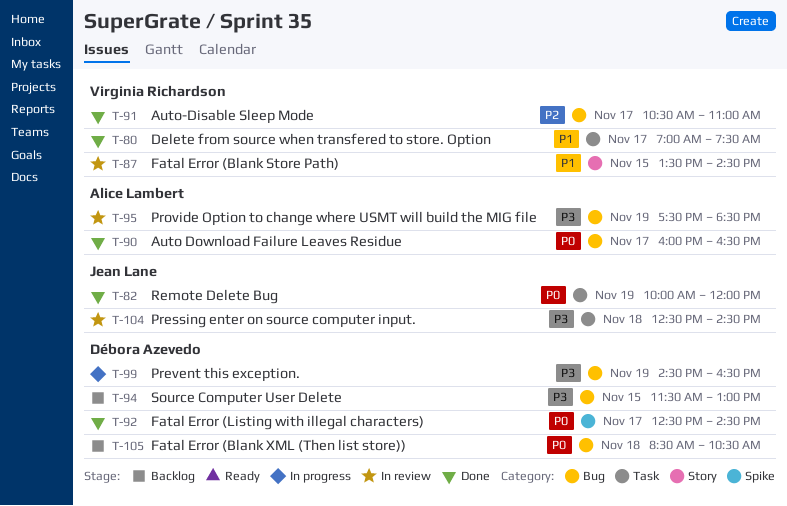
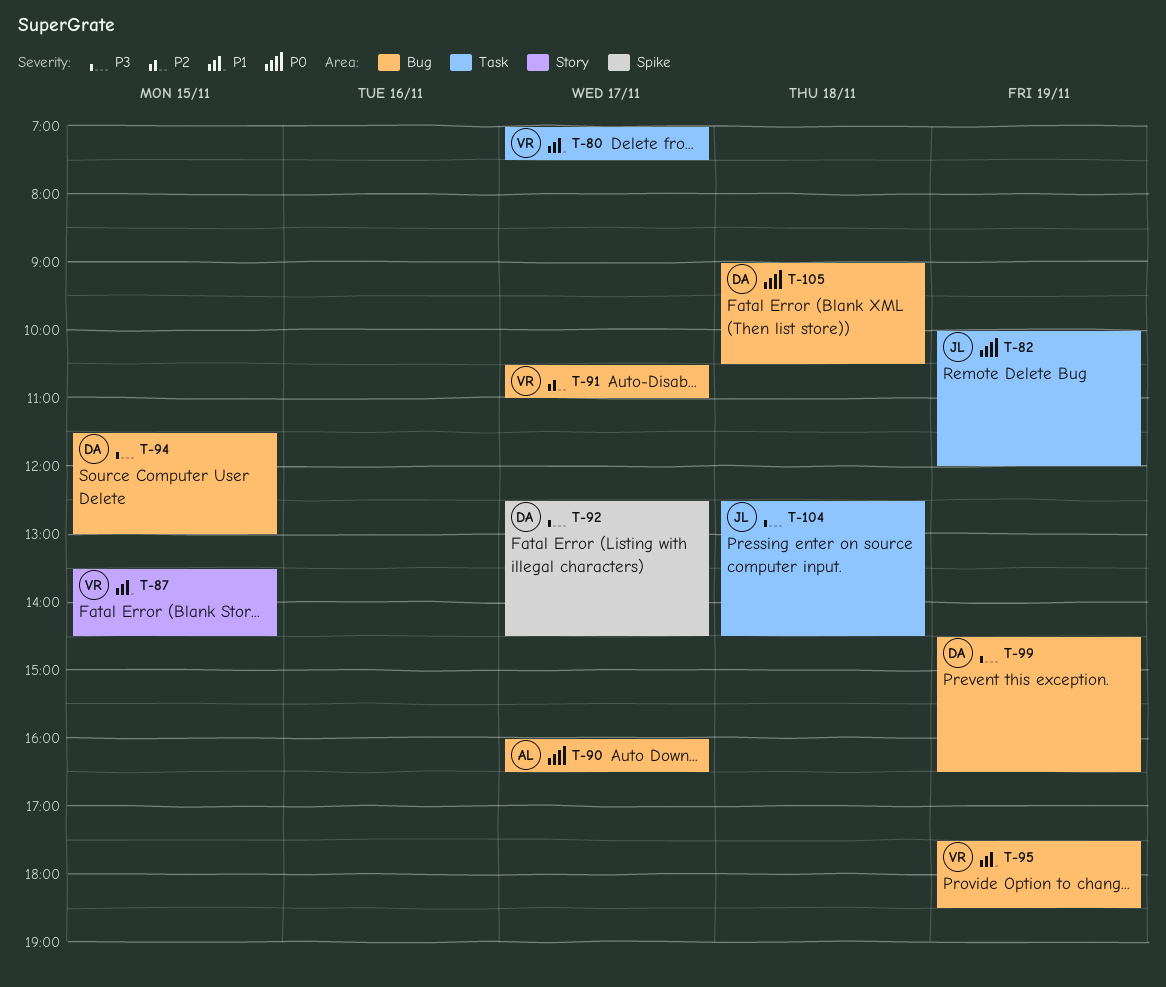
T-92, priority: P0 -> P3
T-95, owner: Alice Lambert -> Virginia Richardson
T-95, priority: P3 -> P1
T-105, begins: 08:30 -> 09:00

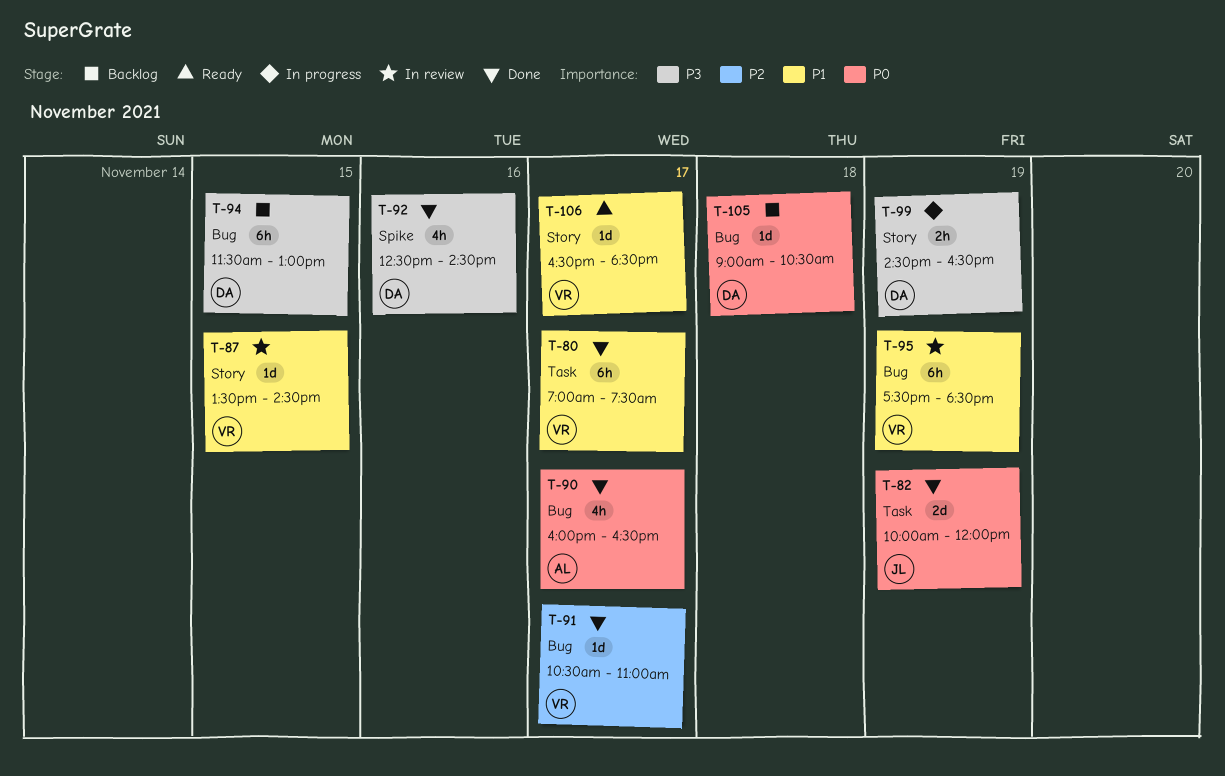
T-92, day: Nov 17 -> Nov 16
T-99, label: Bug -> Story
T-104: present -> none
T-106: none -> present

